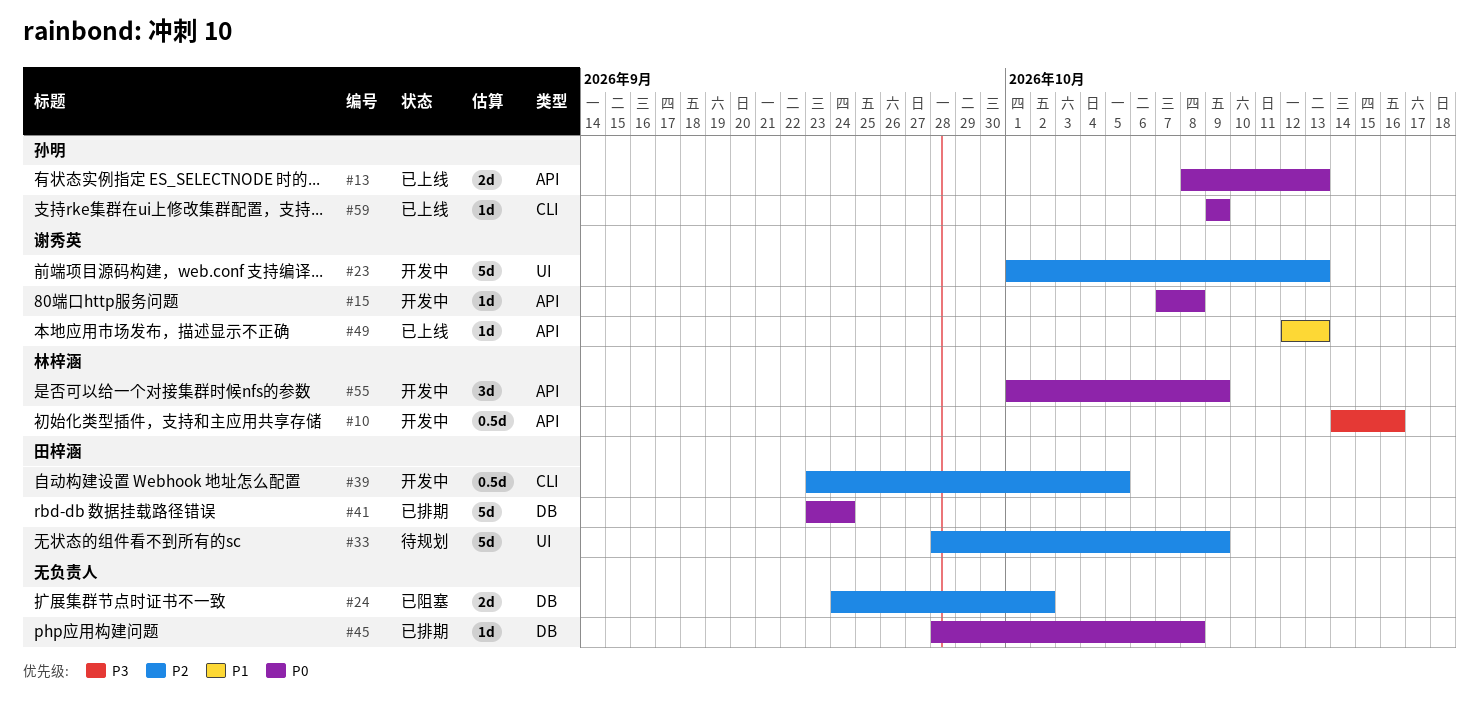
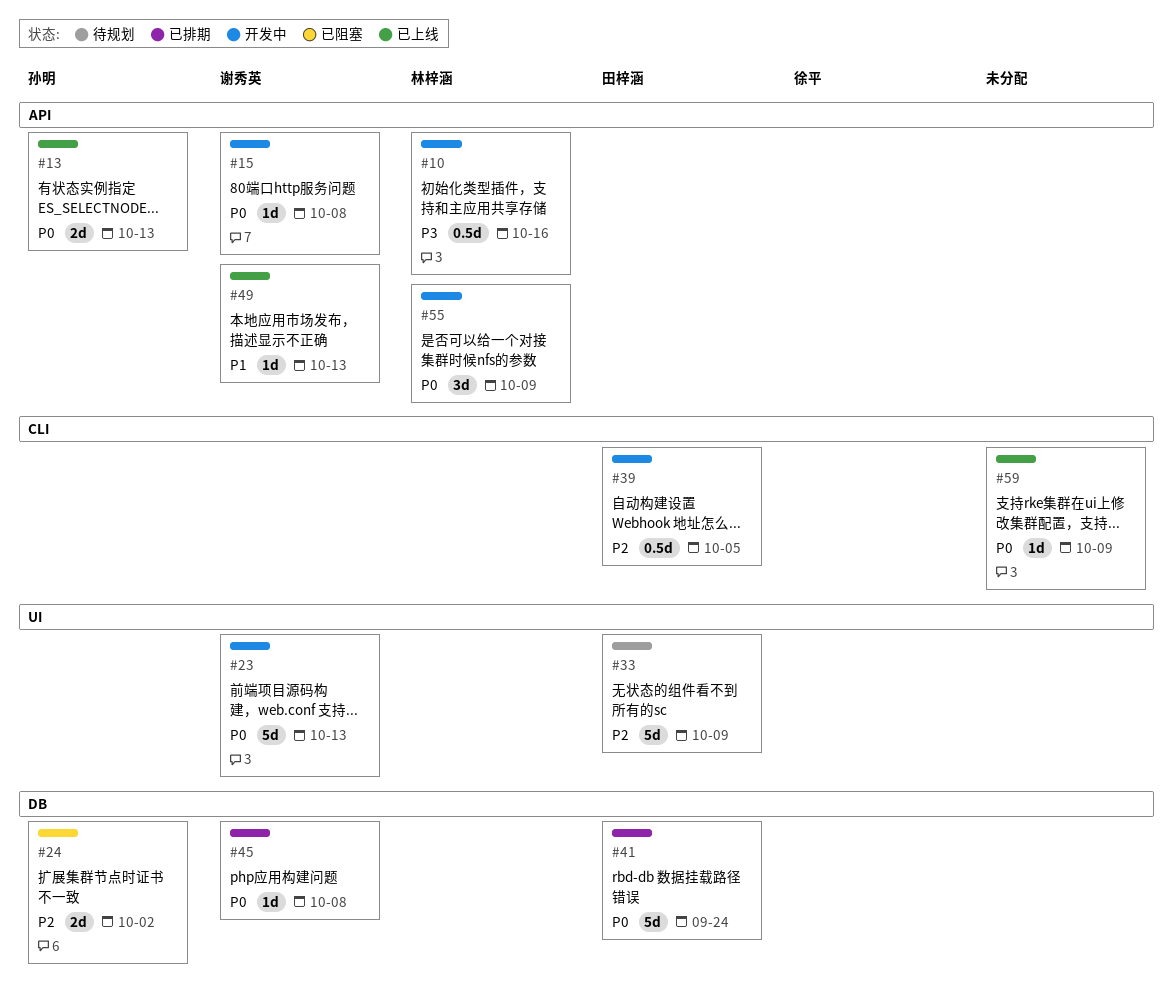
#23, priority: P2 -> P0
#24, owner: none -> 孙明
#45, owner: none -> 谢秀英
#59, owner: 孙明 -> none

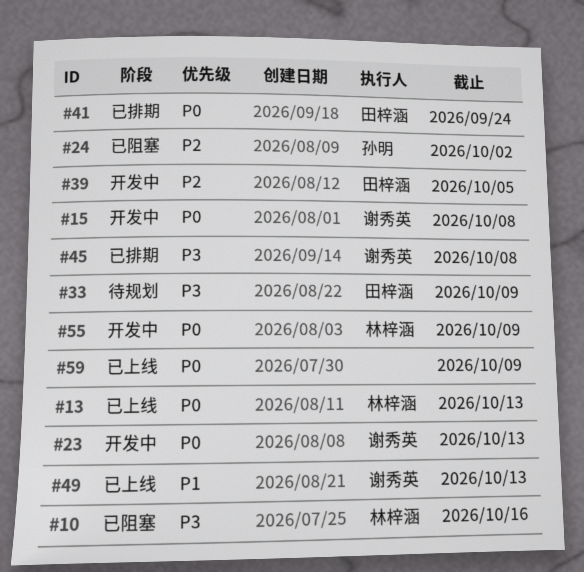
#10, status: 开发中 -> 已阻塞
#13, owner: 孙明 -> 林梓涵
#33, priority: P2 -> P3
#45, priority: P0 -> P3

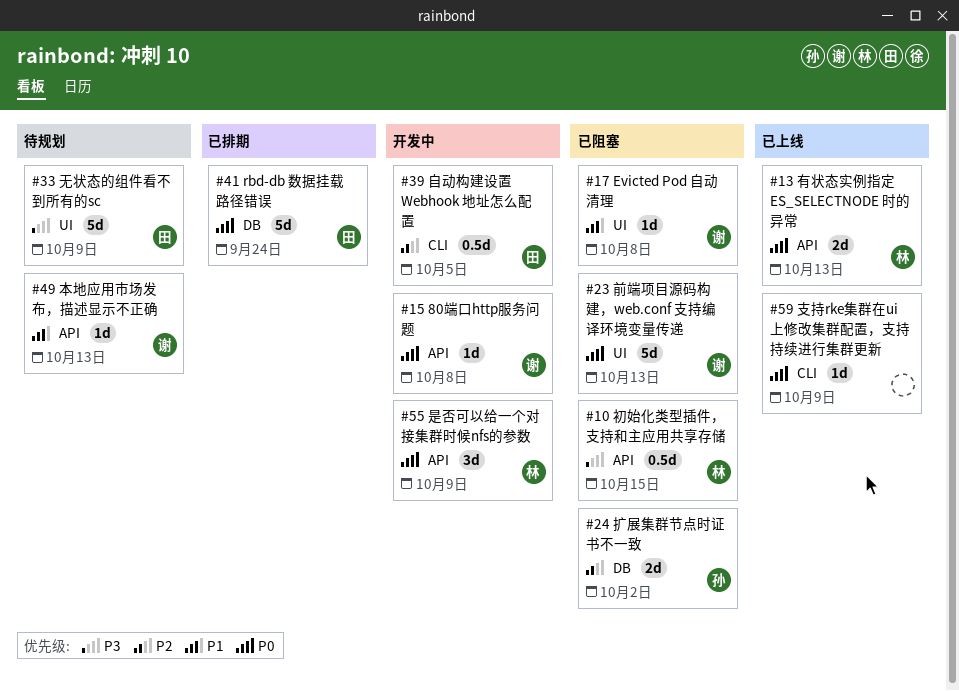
#10, due: Oct 16 -> Oct 15
#17: none -> present
#23, status: 开发中 -> 已阻塞
#45: present -> none
#49, status: 已上线 -> 待规划

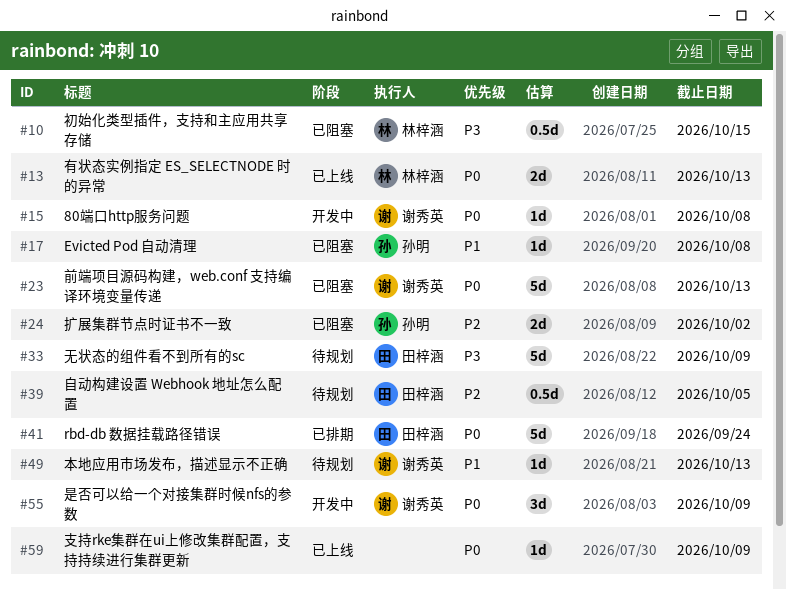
#17, owner: 谢秀英 -> 孙明
#39, status: 开发中 -> 待规划
#55, owner: 林梓涵 -> 谢秀英

